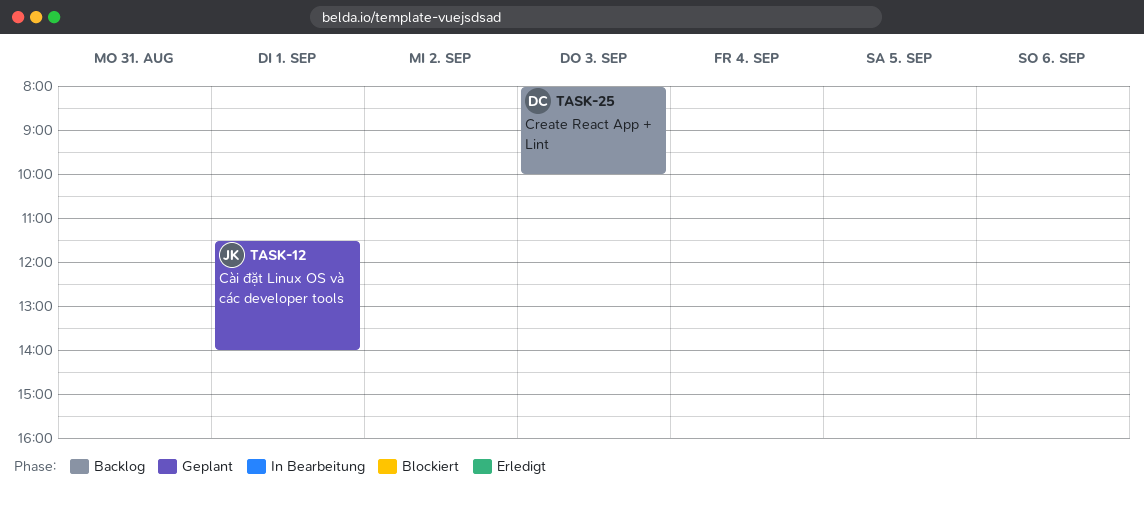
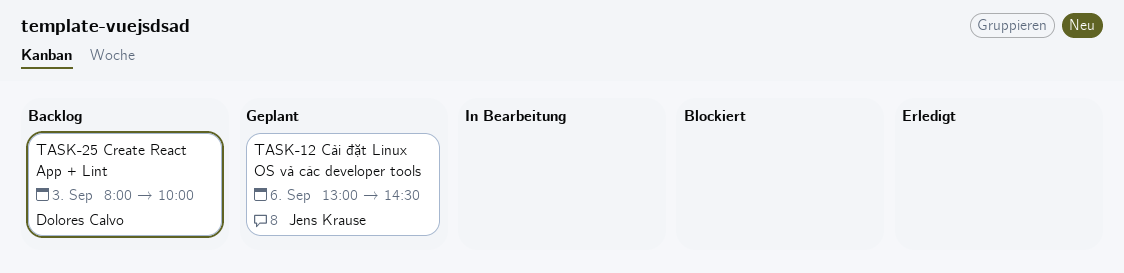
TASK-12, day: Sep 1 -> Sep 6
TASK-12, begins: 11:30 -> 13:00
TASK-12, ends: 14:00 -> 14:30

